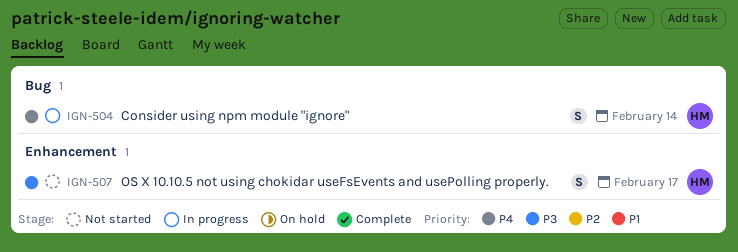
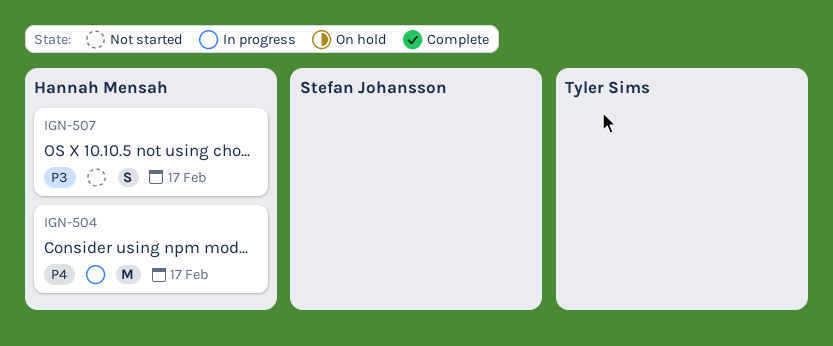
IGN-504, estimate: S -> M
IGN-504, due: Feb 14 -> Feb 17

